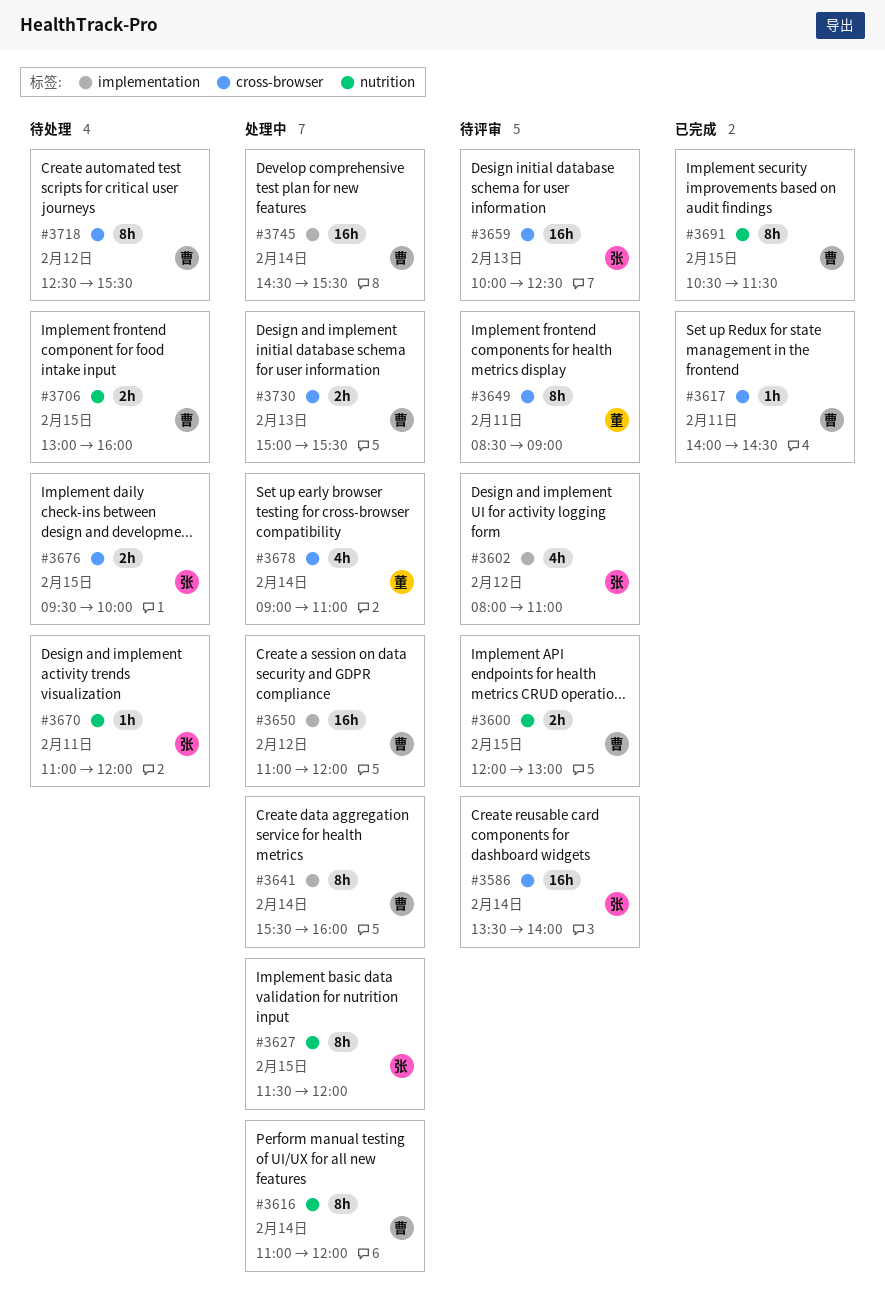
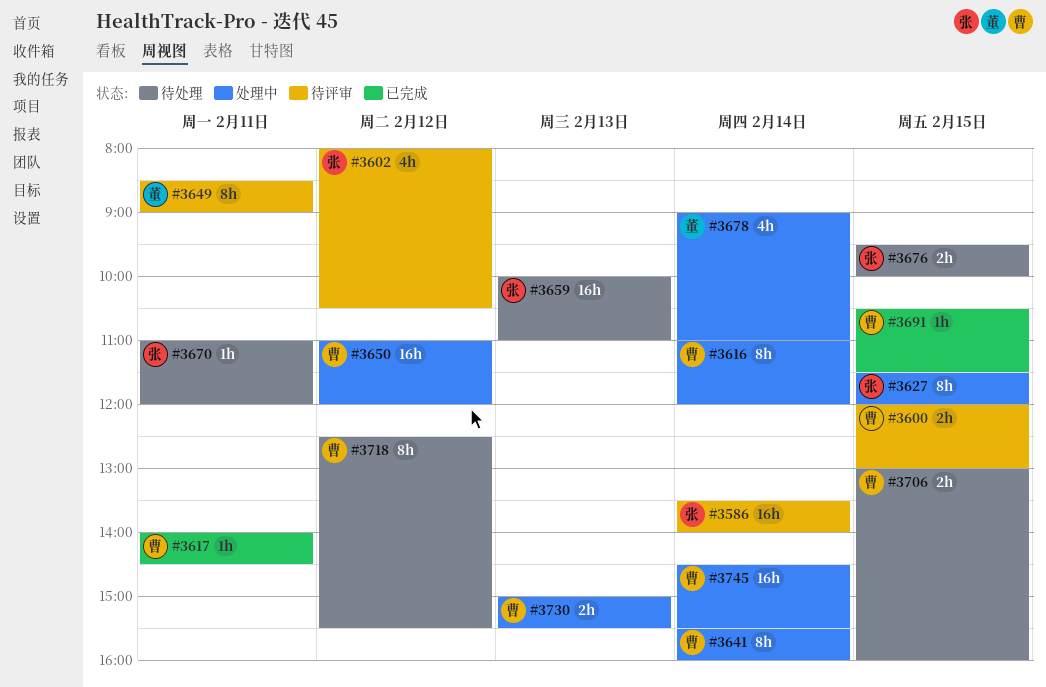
#3602, ends: 11:00 -> 10:30
#3659, status: 待评审 -> 待处理
#3659, ends: 12:30 -> 11:00
#3691, estimate: 8h -> 1h

